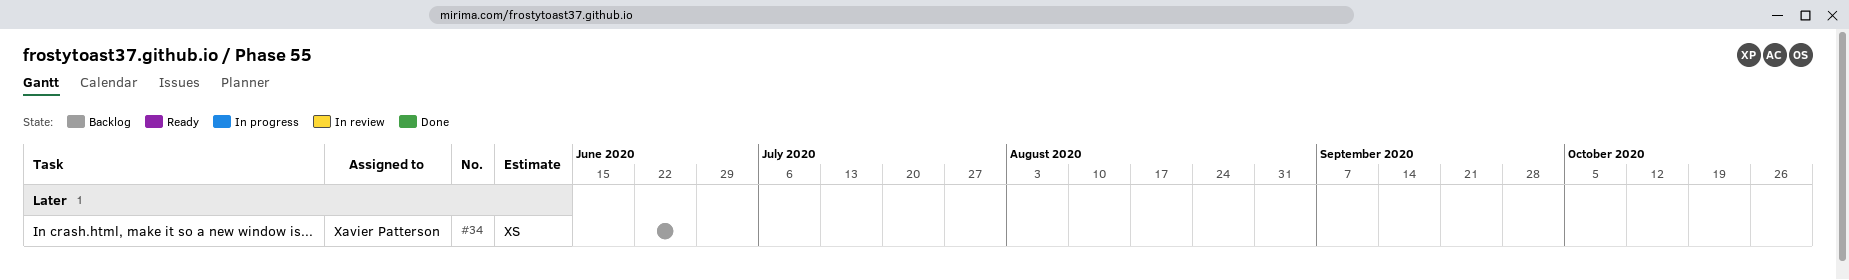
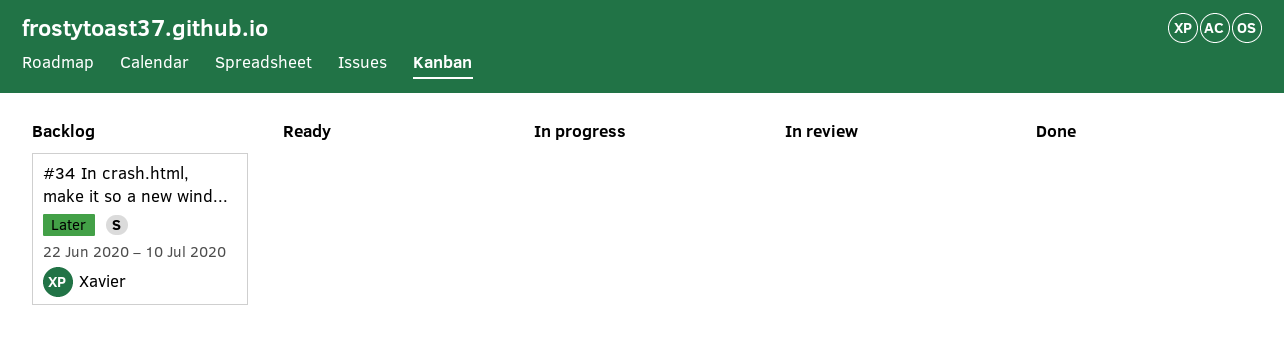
#34, estimate: XS -> S
#34, due: Jun 26 -> Jul 10

